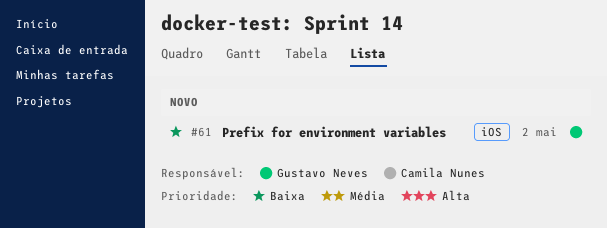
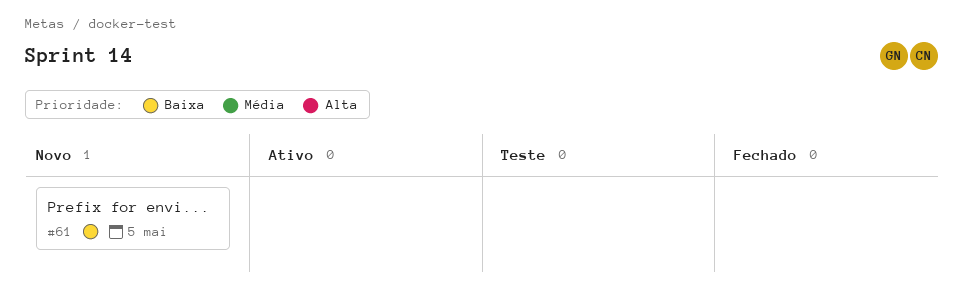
#61, due: May 2 -> May 5

